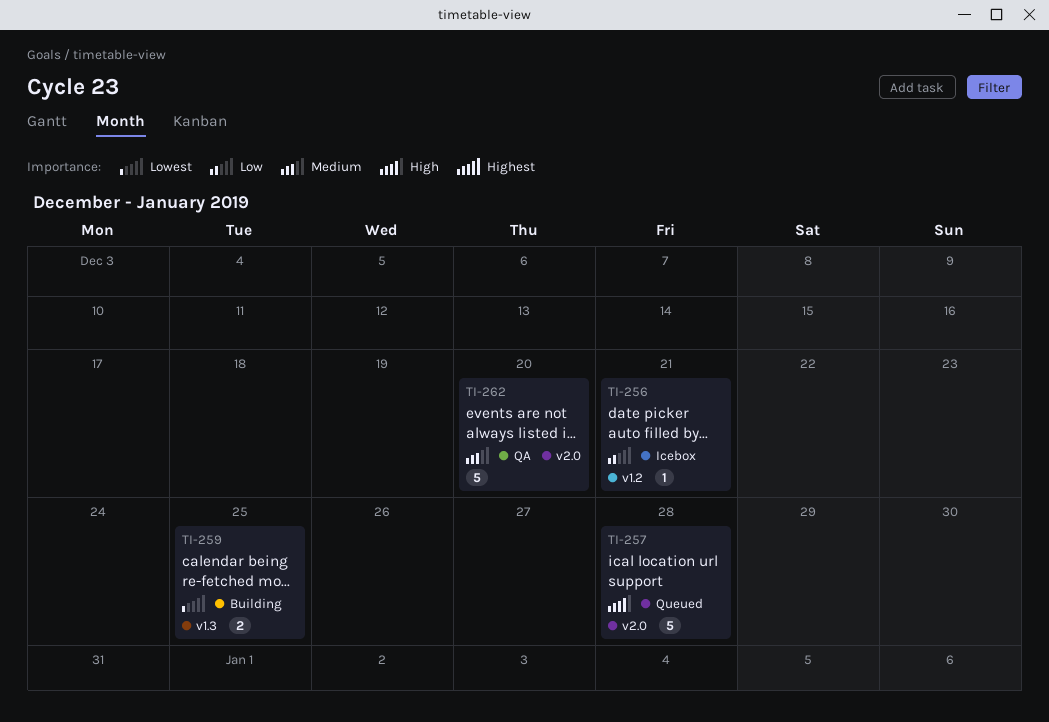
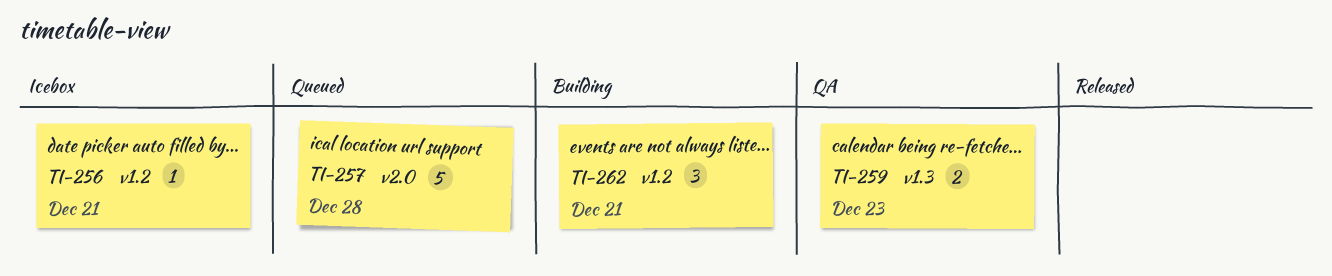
TI-259, status: Building -> QA
TI-259, due: Dec 25 -> Dec 23
TI-262, status: QA -> Building
TI-262, label: v2.0 -> v1.2
TI-262, estimate: 5 -> 3
TI-262, due: Dec 20 -> Dec 21

